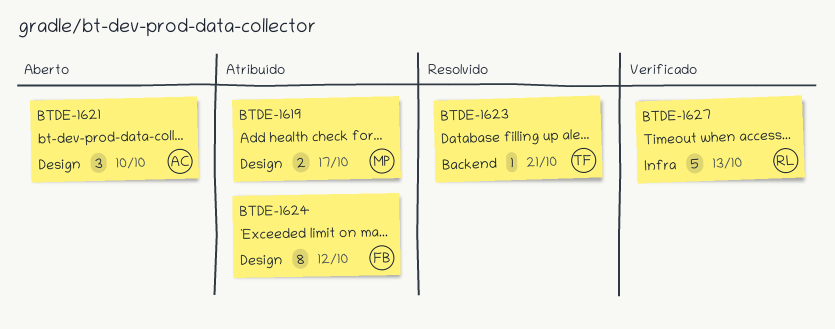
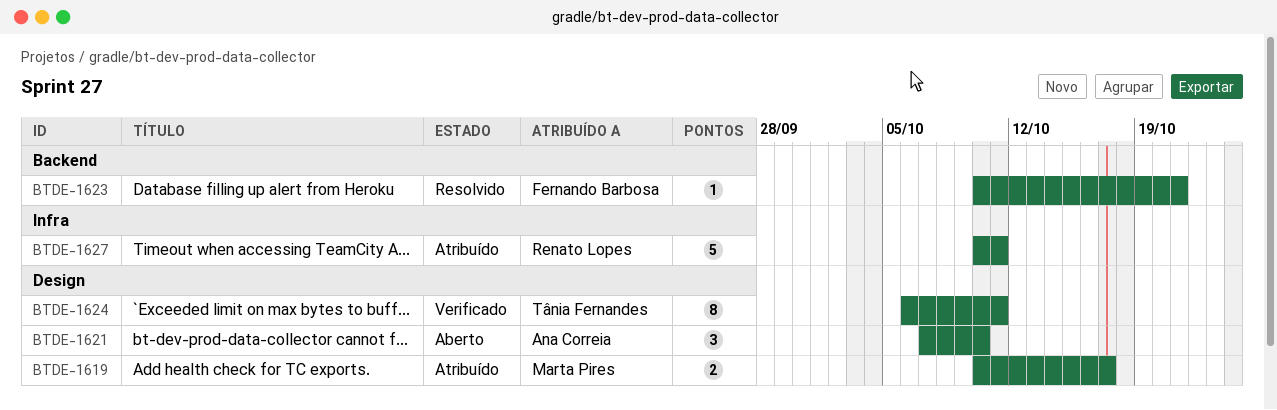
BTDE-1623, owner: Tânia Fernandes -> Fernando Barbosa
BTDE-1624, status: Atribuído -> Verificado
BTDE-1624, owner: Fernando Barbosa -> Tânia Fernandes
BTDE-1624, due: Oct 12 -> Oct 11
BTDE-1627, status: Verificado -> Atribuído
BTDE-1627, due: Oct 13 -> Oct 11

